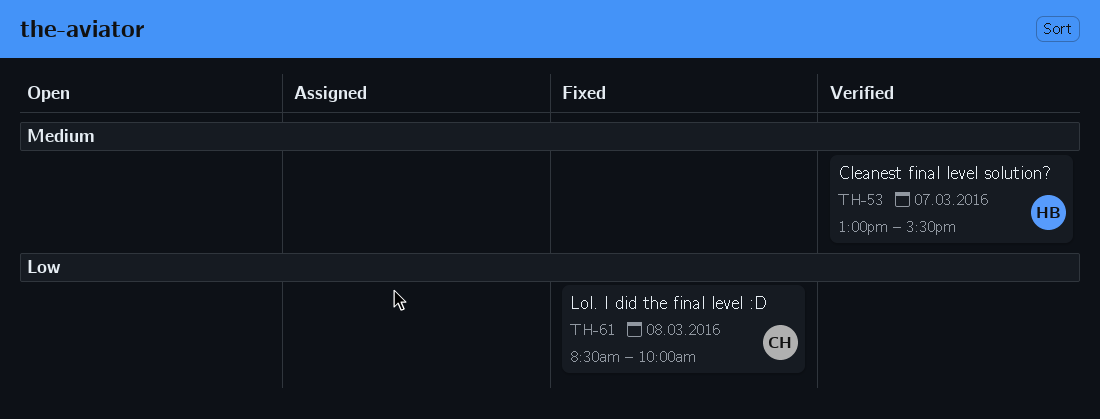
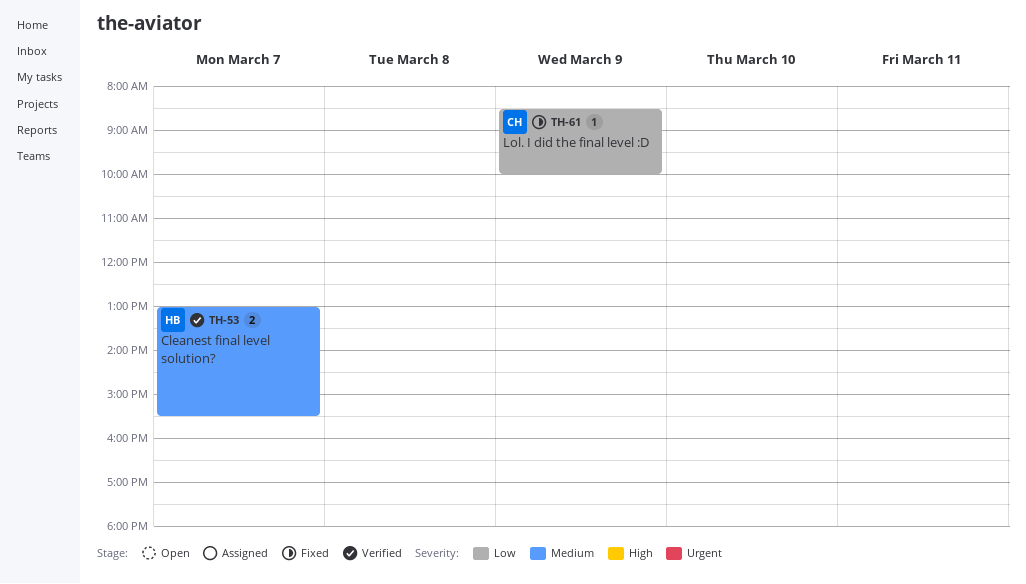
TH-61, day: Mar 8 -> Mar 9

